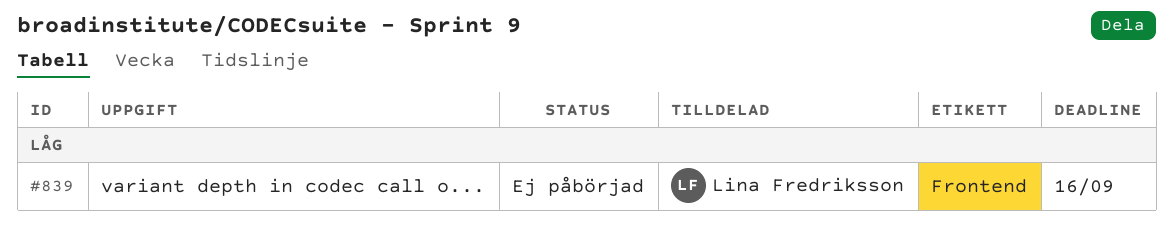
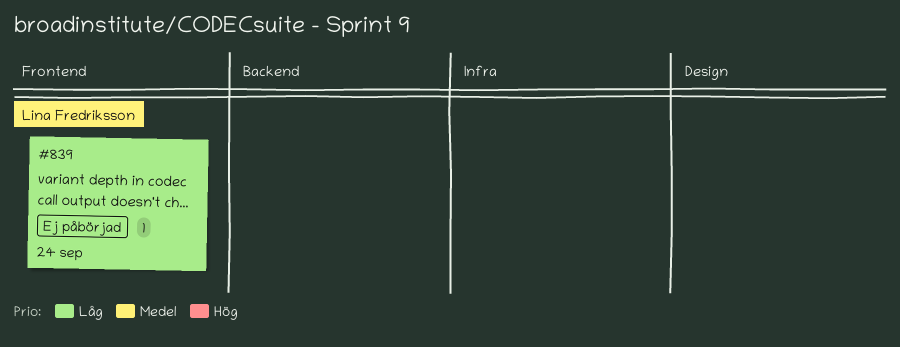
#839, due: Sep 16 -> Sep 24

